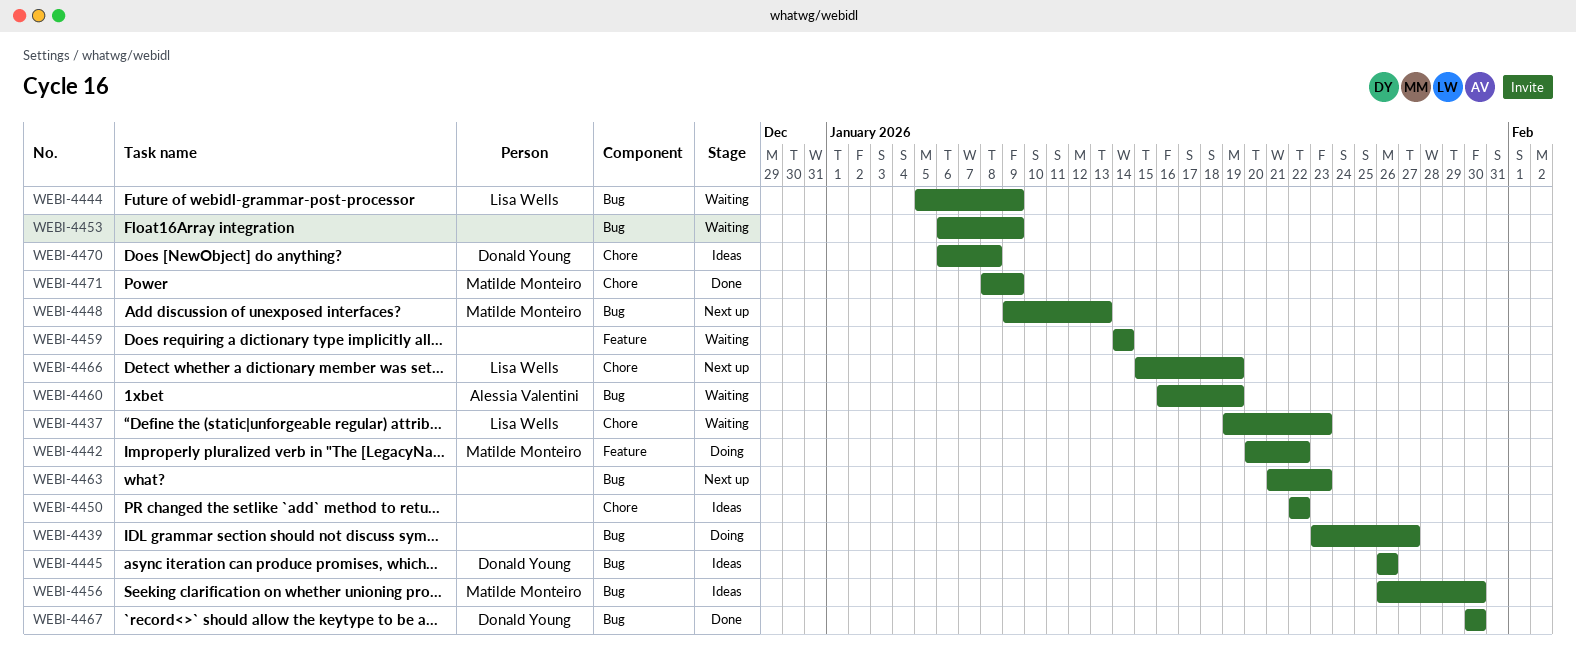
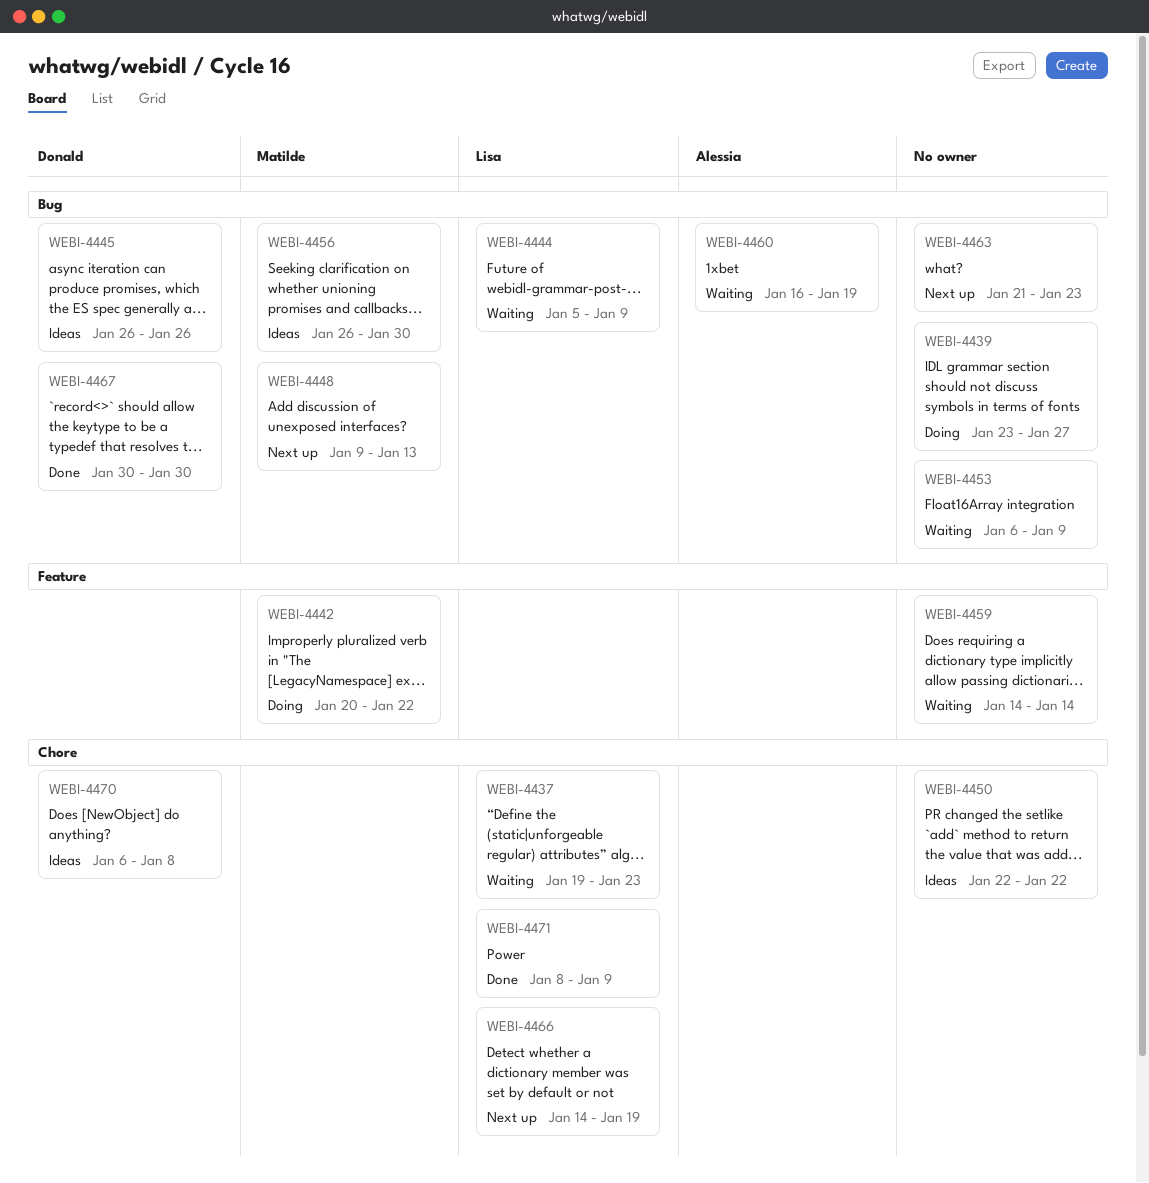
WEBI-4466, start: Jan 15 -> Jan 14
WEBI-4471, owner: Matilde Monteiro -> Lisa Wells

